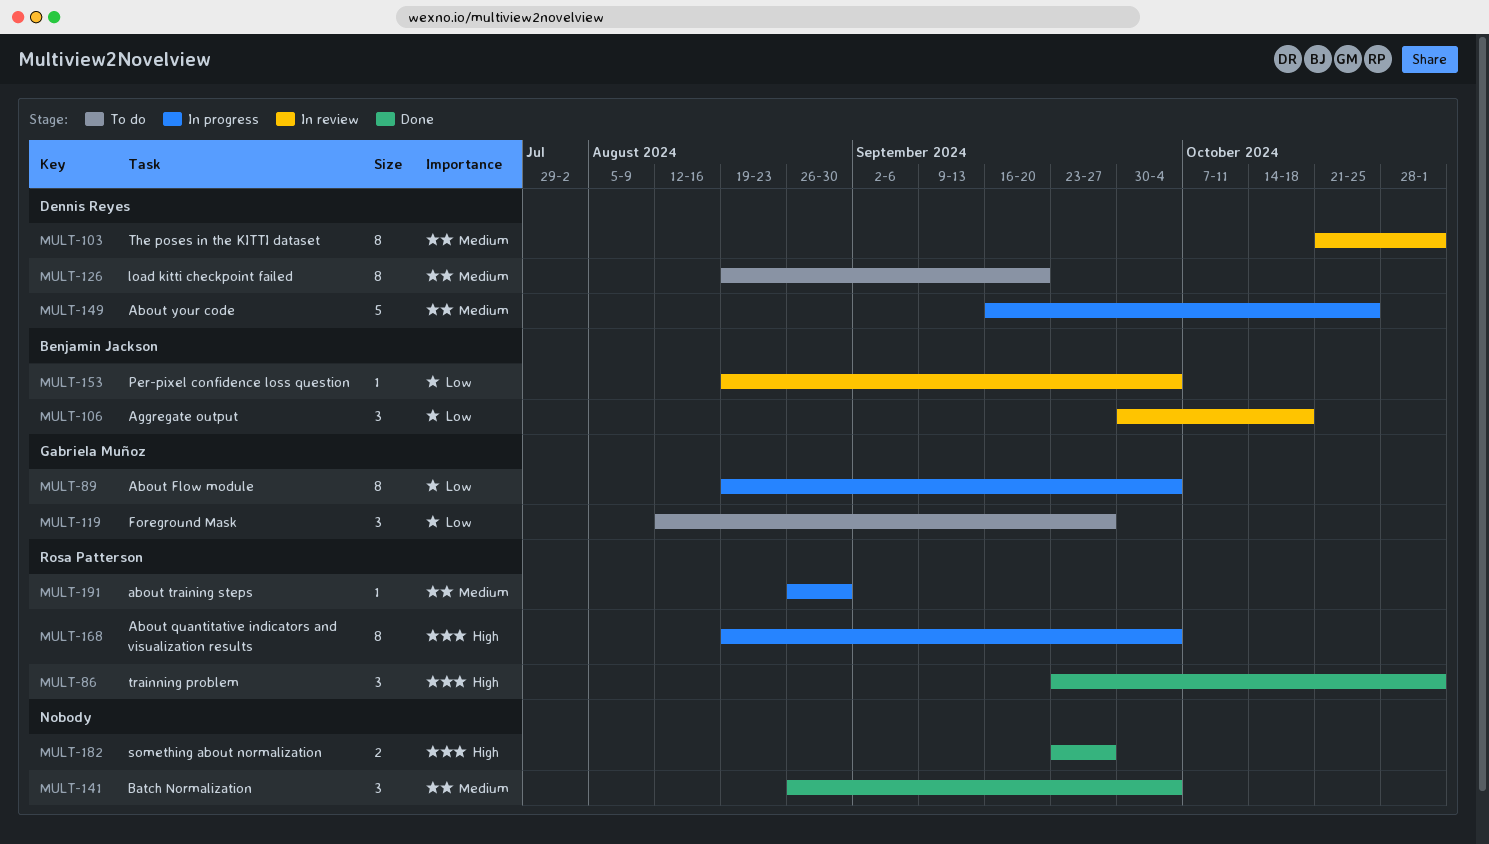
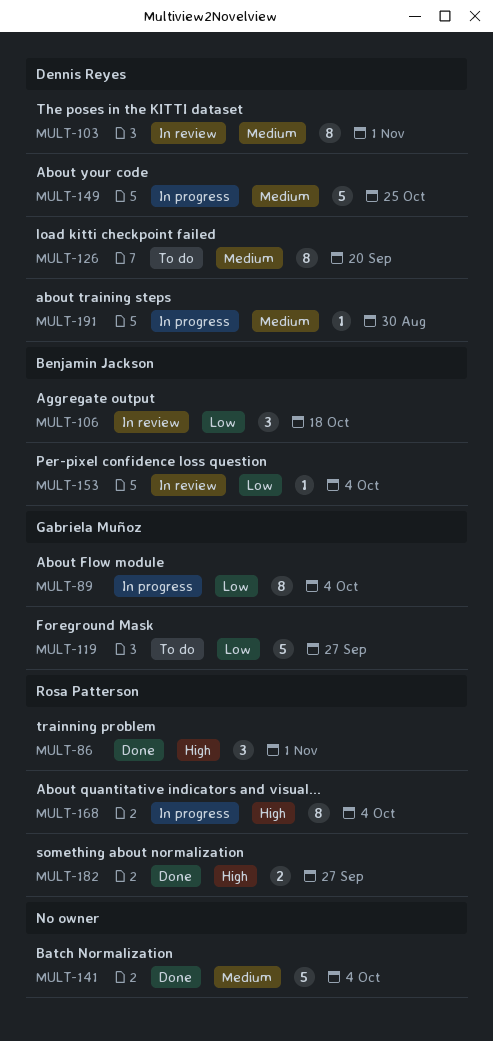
MULT-119, estimate: 3 -> 5
MULT-141, estimate: 3 -> 5
MULT-182, owner: none -> Rosa Patterson
MULT-191, owner: Rosa Patterson -> Dennis Reyes

